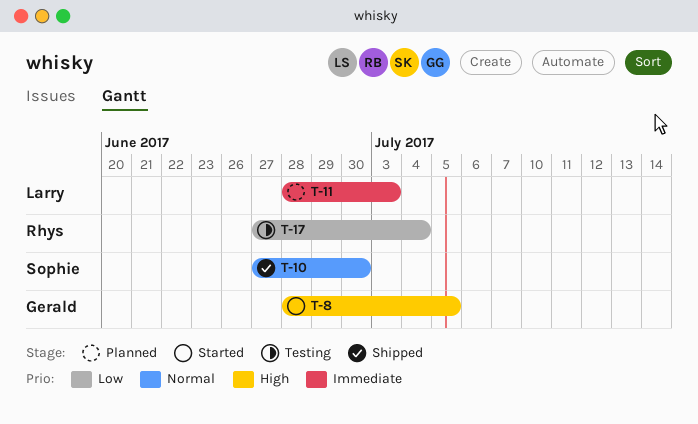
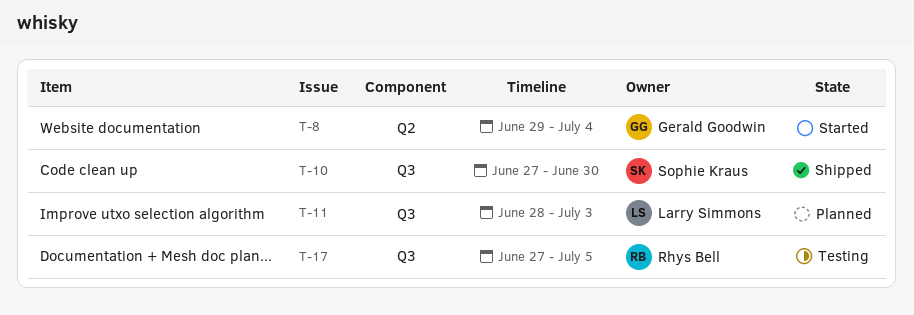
T-8, start: Jun 28 -> Jun 29
T-8, due: Jul 5 -> Jul 4
T-17, due: Jul 4 -> Jul 5

